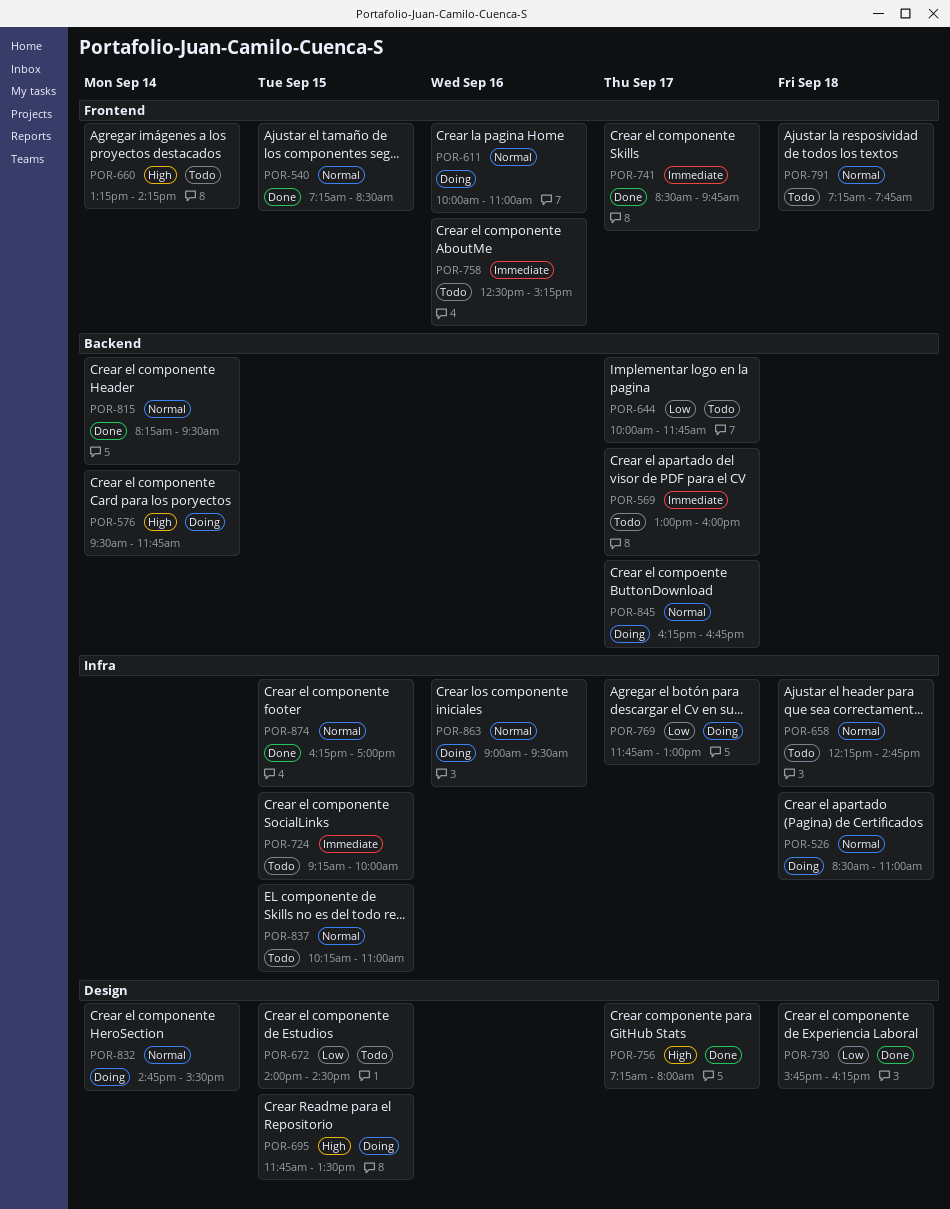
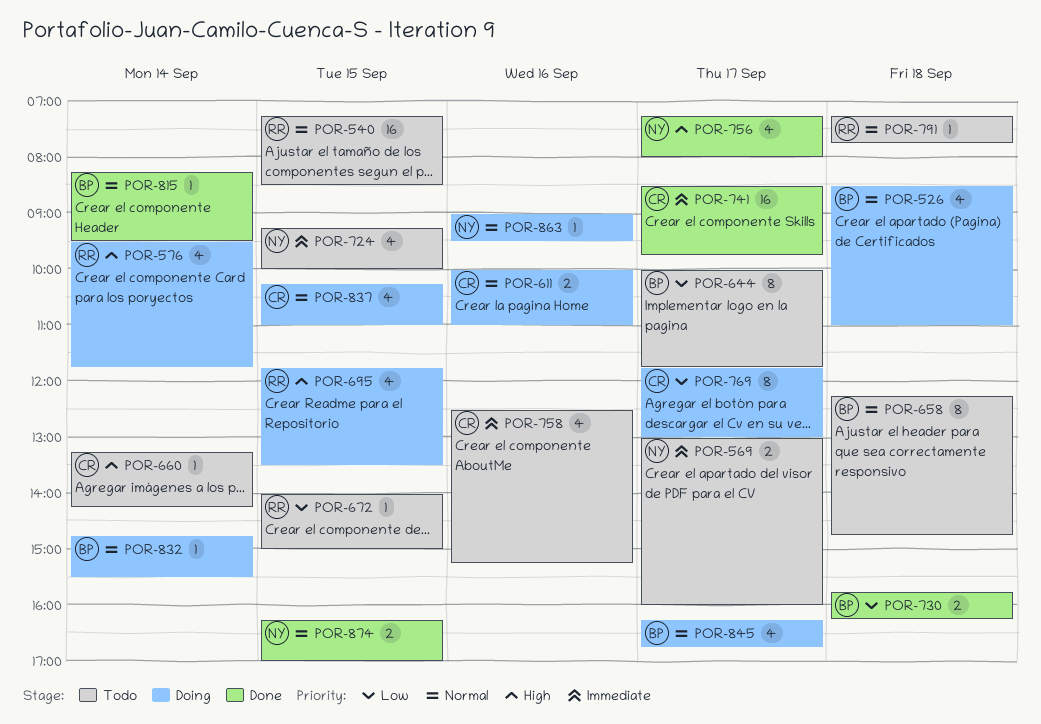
POR-540, status: Done -> Todo
POR-672, ends: 14:30 -> 15:00
POR-837, status: Todo -> Doing

